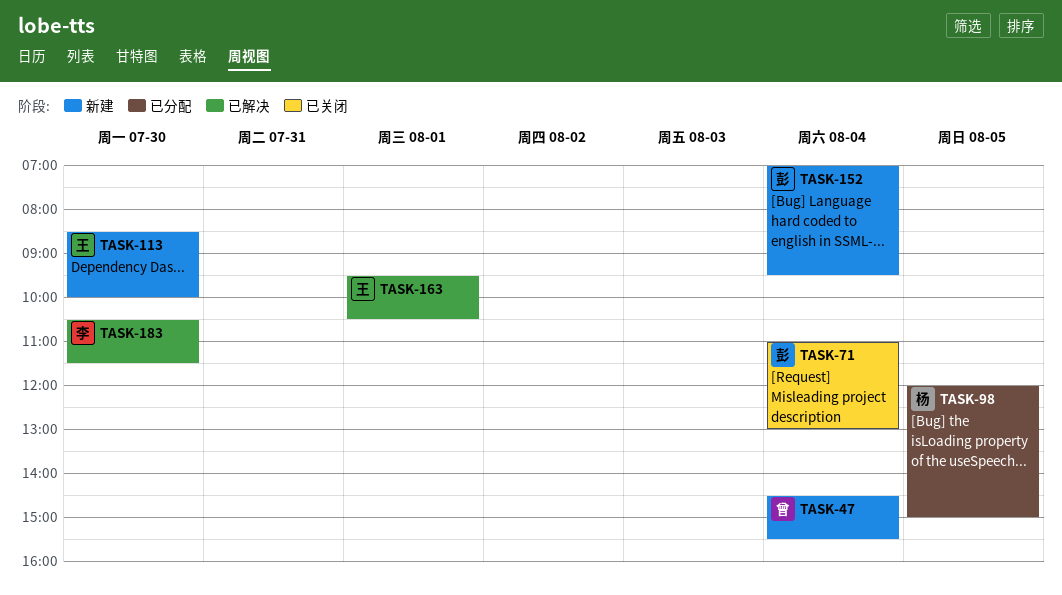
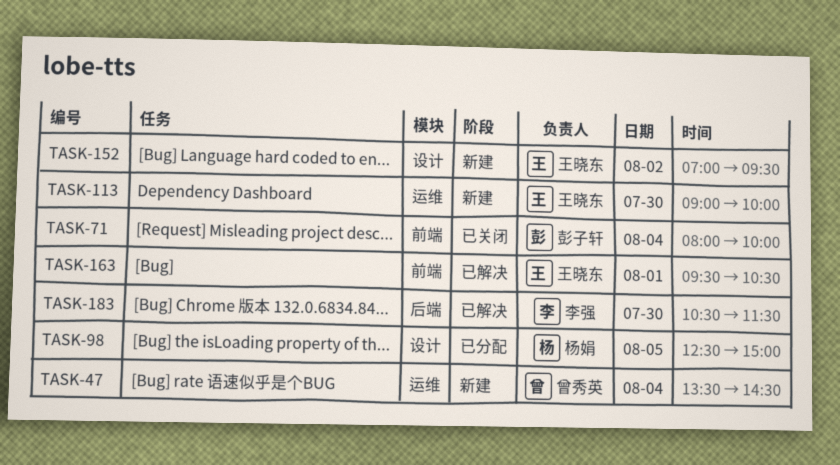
TASK-47, begins: 14:30 -> 13:30
TASK-47, ends: 15:30 -> 14:30
TASK-71, begins: 11:00 -> 08:00
TASK-71, ends: 13:00 -> 10:00
TASK-98, begins: 12:00 -> 12:30
TASK-113, begins: 08:30 -> 09:00
TASK-152, owner: 彭子轩 -> 王晓东
TASK-152, day: Aug 4 -> Aug 2

